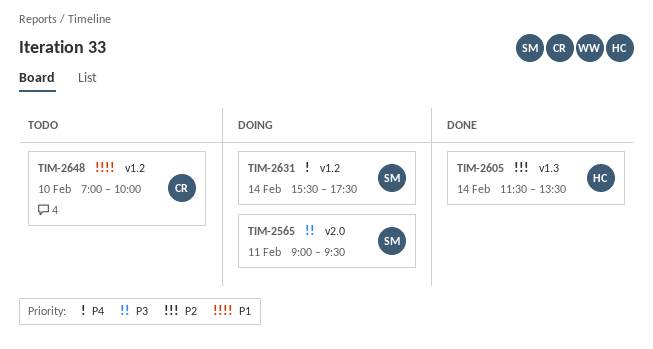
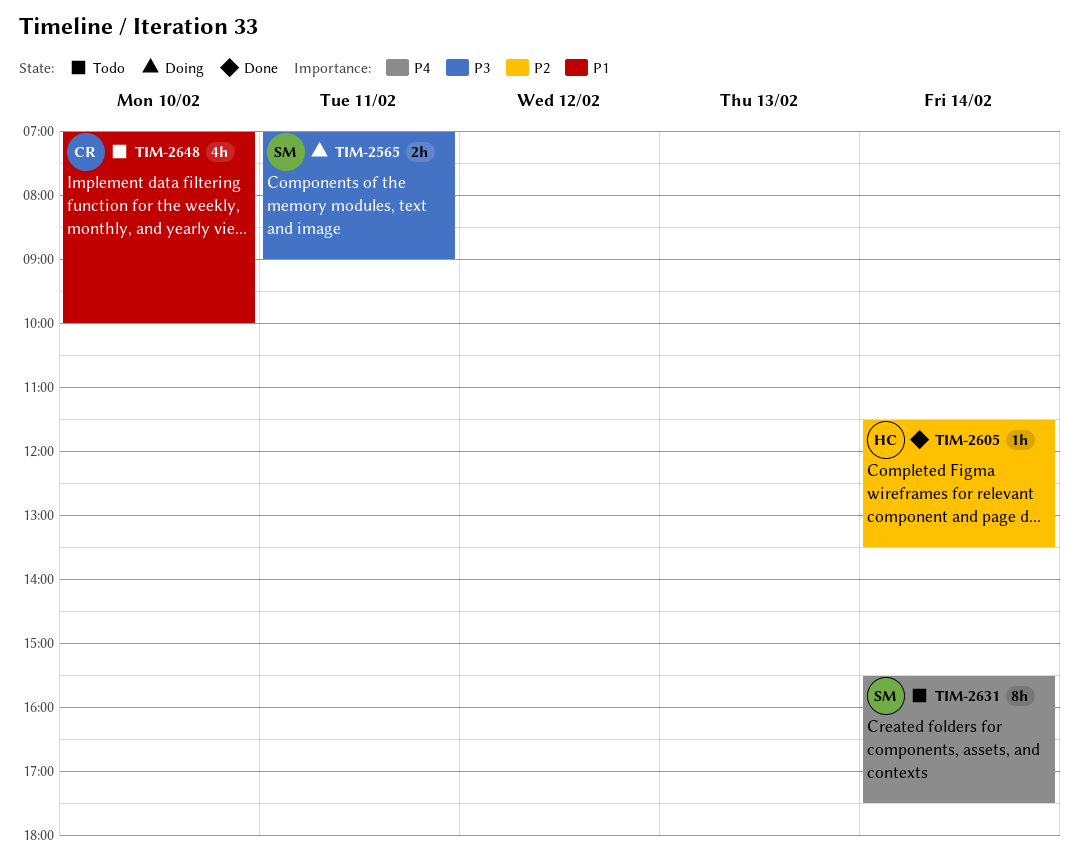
TIM-2565, begins: 09:00 -> 07:00
TIM-2565, ends: 09:30 -> 09:00
TIM-2631, status: Doing -> Todo

